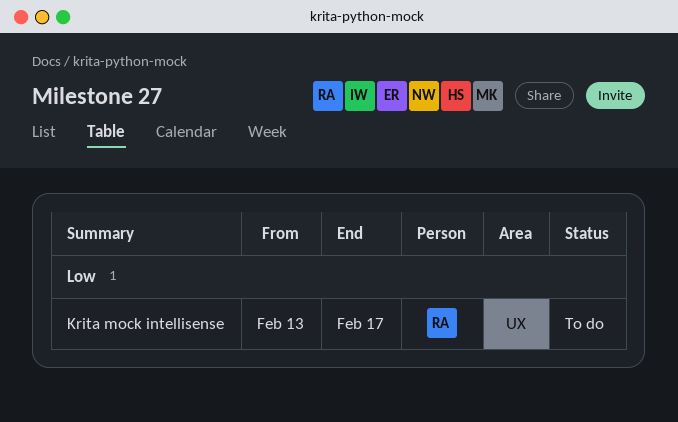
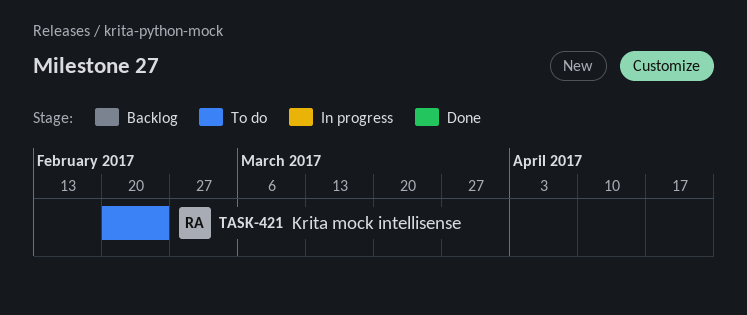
Krita mock intellisense, start: Feb 13 -> Feb 20
Krita mock intellisense, due: Feb 17 -> Feb 24

